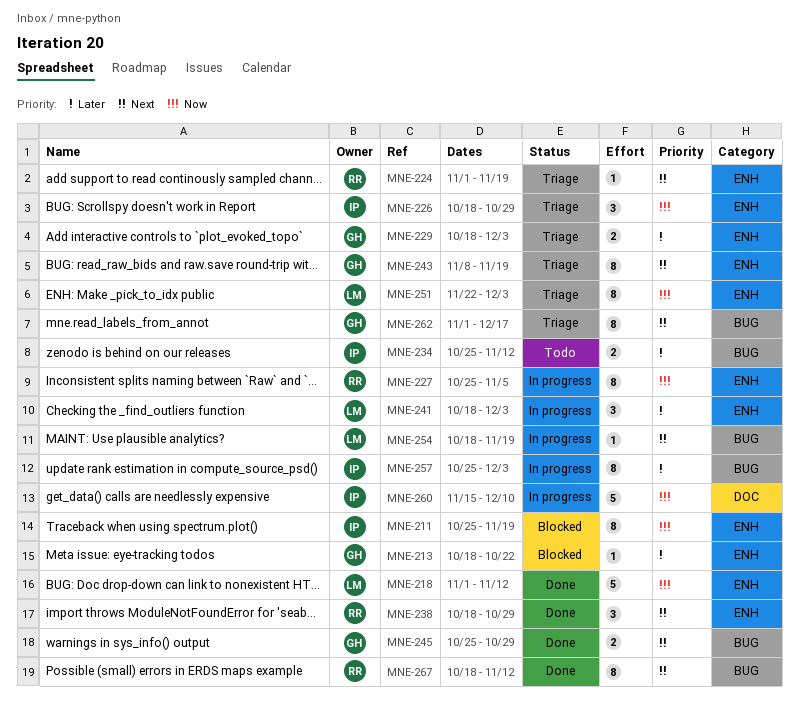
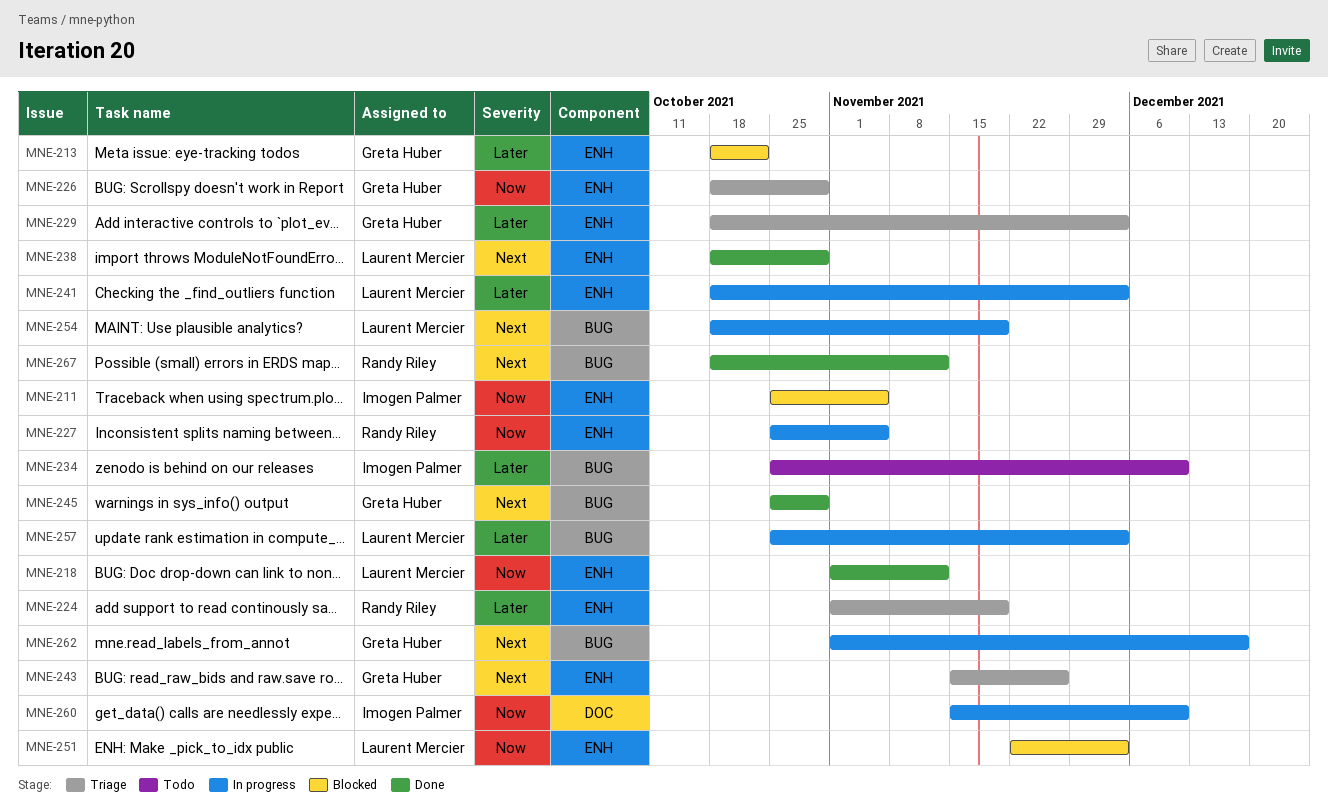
MNE-211, due: Nov 19 -> Nov 5
MNE-224, priority: Next -> Later
MNE-226, owner: Imogen Palmer -> Greta Huber
MNE-234, due: Nov 12 -> Dec 10
MNE-238, owner: Randy Riley -> Laurent Mercier
MNE-243, start: Nov 8 -> Nov 15
MNE-243, due: Nov 19 -> Nov 26
MNE-251, status: Triage -> Blocked
MNE-257, owner: Imogen Palmer -> Laurent Mercier
MNE-262, status: Triage -> In progress

